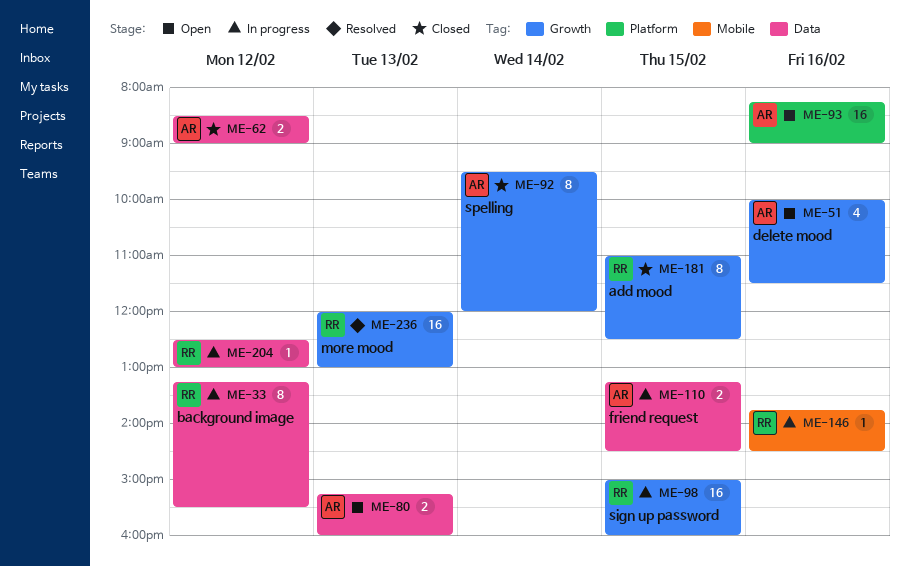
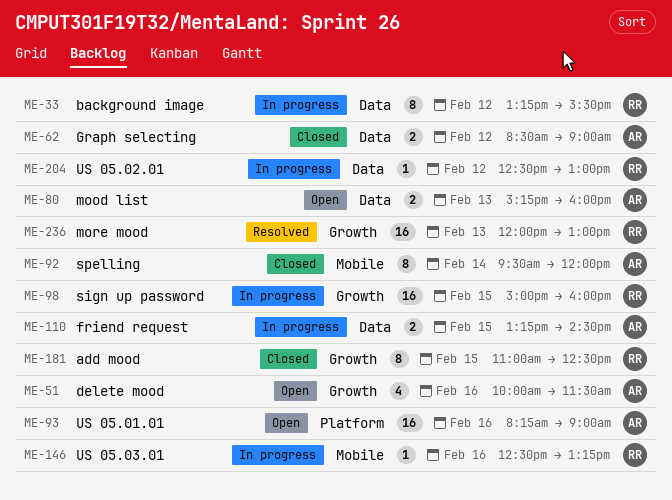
ME-92, label: Growth -> Mobile
ME-146, begins: 13:45 -> 12:30
ME-146, ends: 14:30 -> 13:15

